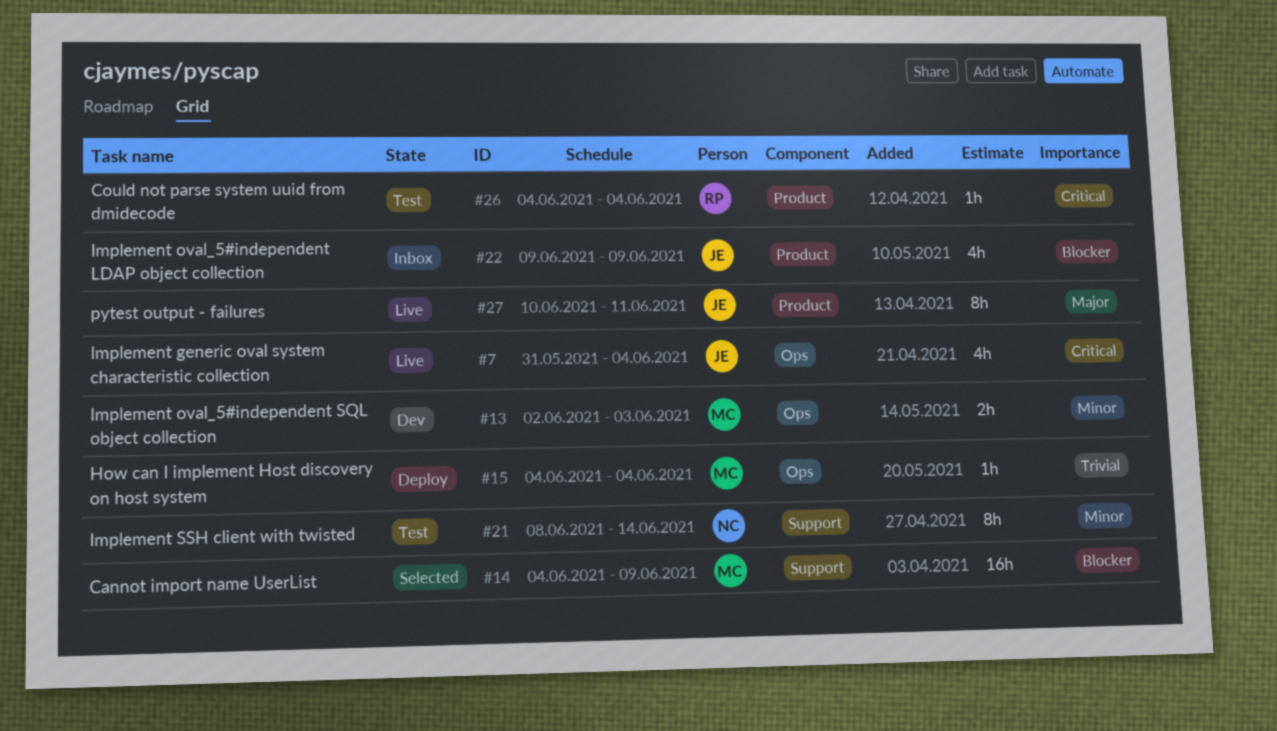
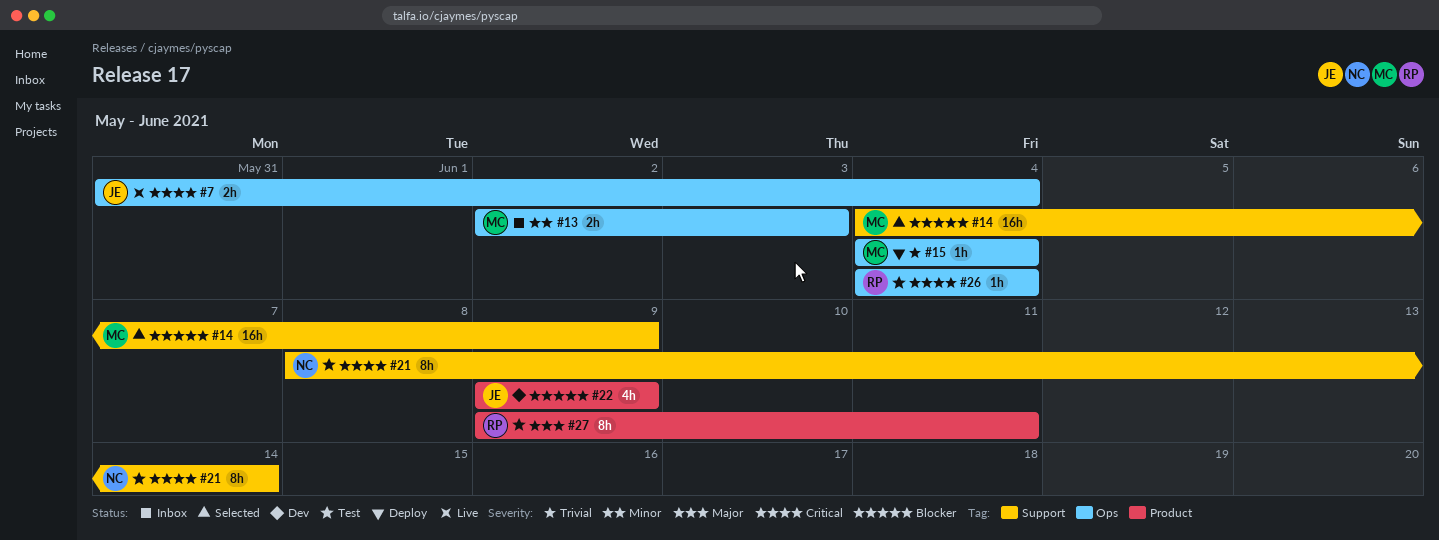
#7, estimate: 4h -> 2h
#13, status: Dev -> Inbox
#21, priority: Minor -> Critical
#22, status: Inbox -> Dev
#26, label: Product -> Ops
#27, status: Live -> Test
#27, owner: JE -> RP
#27, start: Jun 10 -> Jun 9

